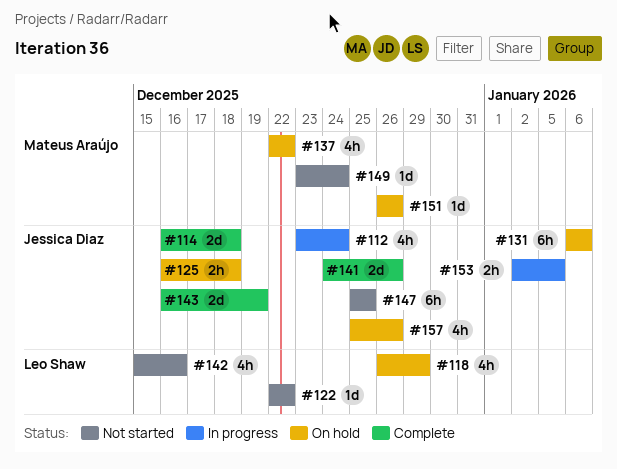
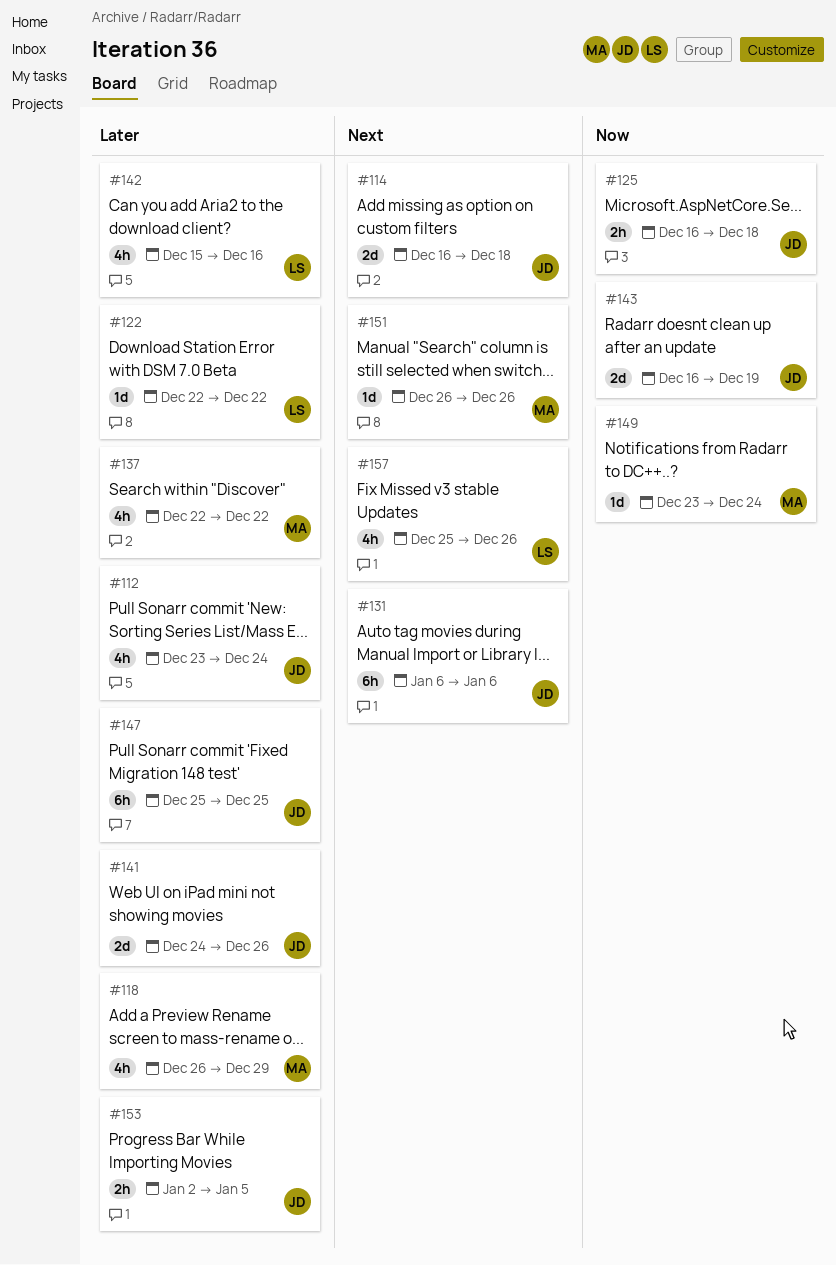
#118, owner: Leo Shaw -> Mateus Araújo
#157, owner: Jessica Diaz -> Leo Shaw

